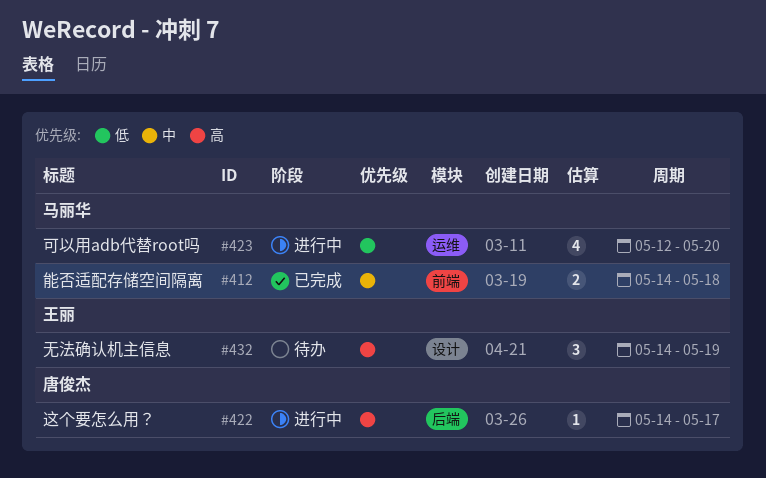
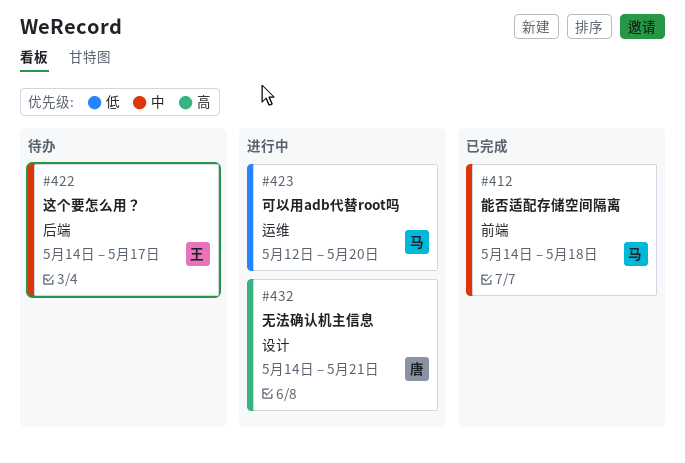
#422, status: 进行中 -> 待办
#422, owner: 唐俊杰 -> 王丽
#422, priority: 高 -> 中
#432, status: 待办 -> 进行中
#432, owner: 王丽 -> 唐俊杰
#432, due: May 19 -> May 21

